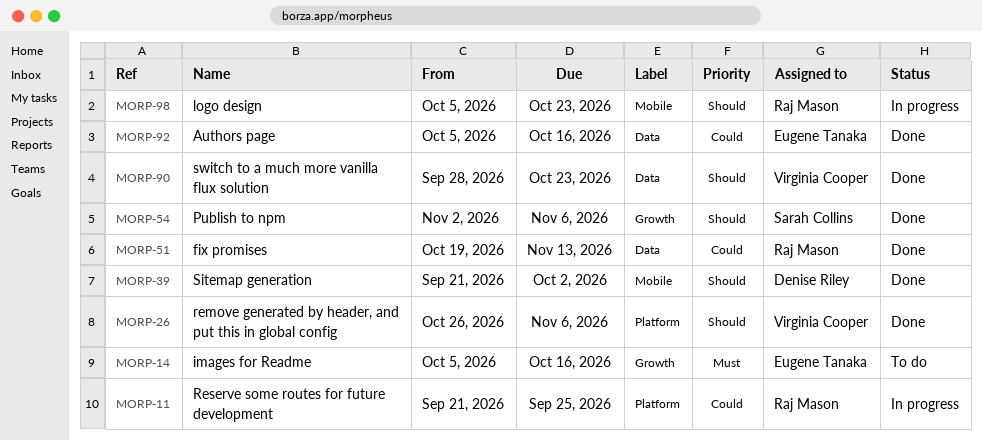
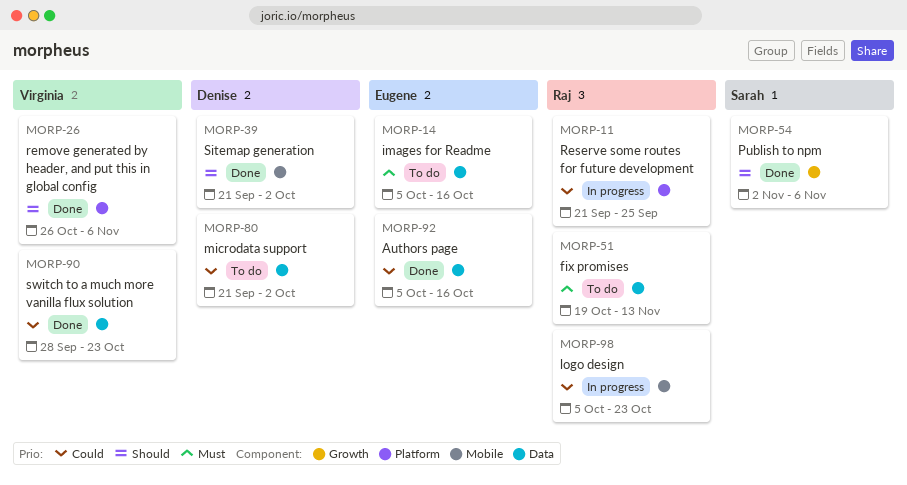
MORP-14, label: Growth -> Data
MORP-51, status: Done -> To do
MORP-51, priority: Could -> Must
MORP-80: none -> present
MORP-90, priority: Should -> Could
MORP-98, priority: Should -> Could

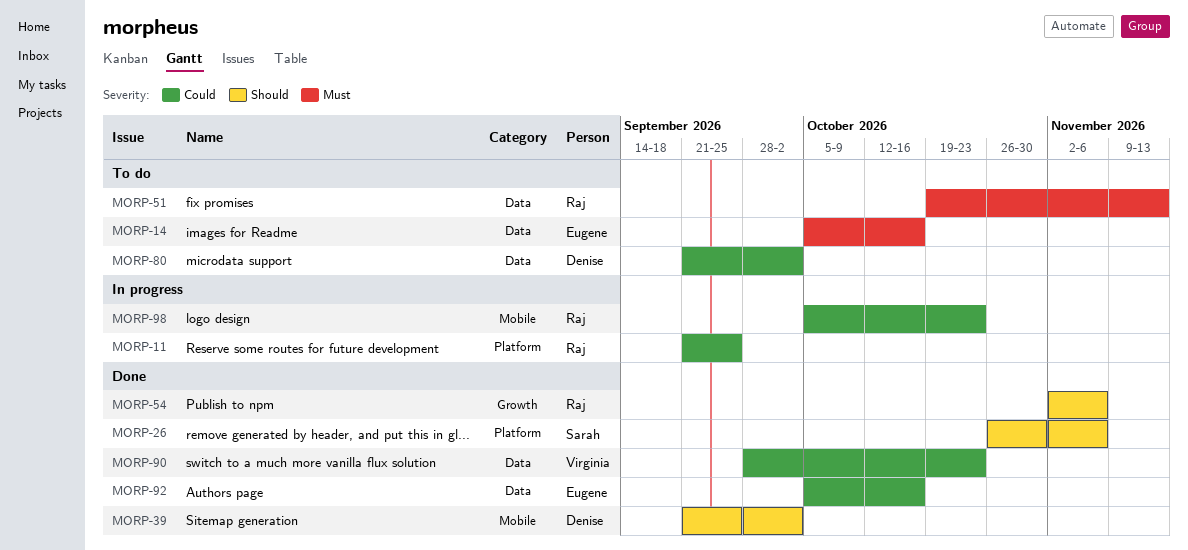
MORP-26, owner: Virginia -> Sarah
MORP-54, owner: Sarah -> Raj

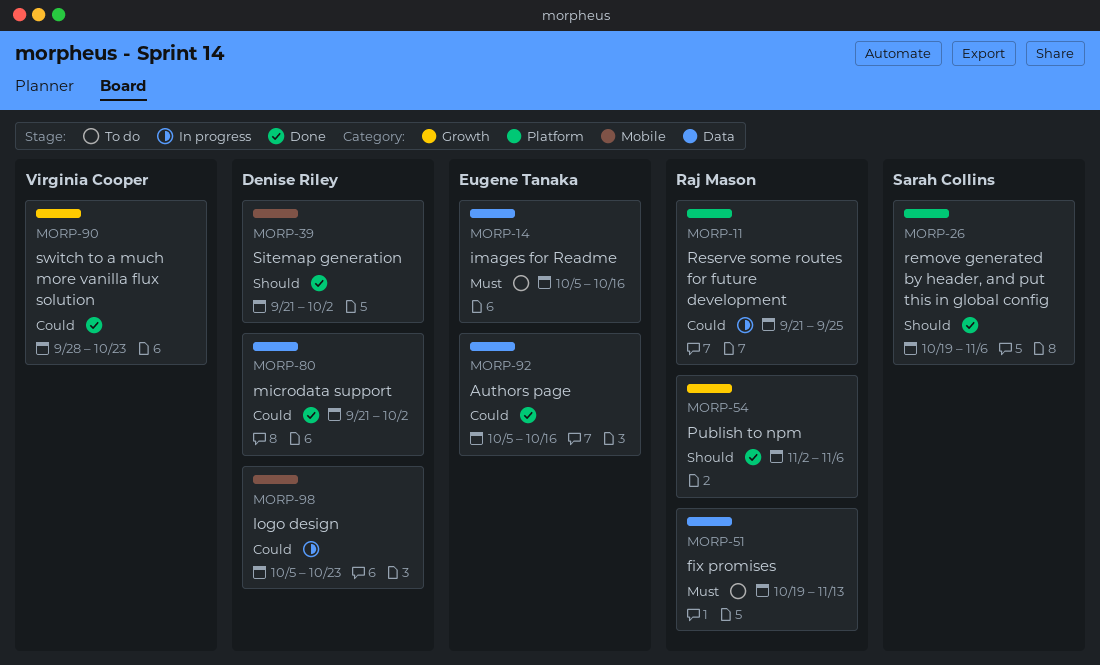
MORP-26, start: Oct 26 -> Oct 19
MORP-80, status: To do -> Done
MORP-90, label: Data -> Growth
MORP-98, owner: Raj Mason -> Denise Riley

